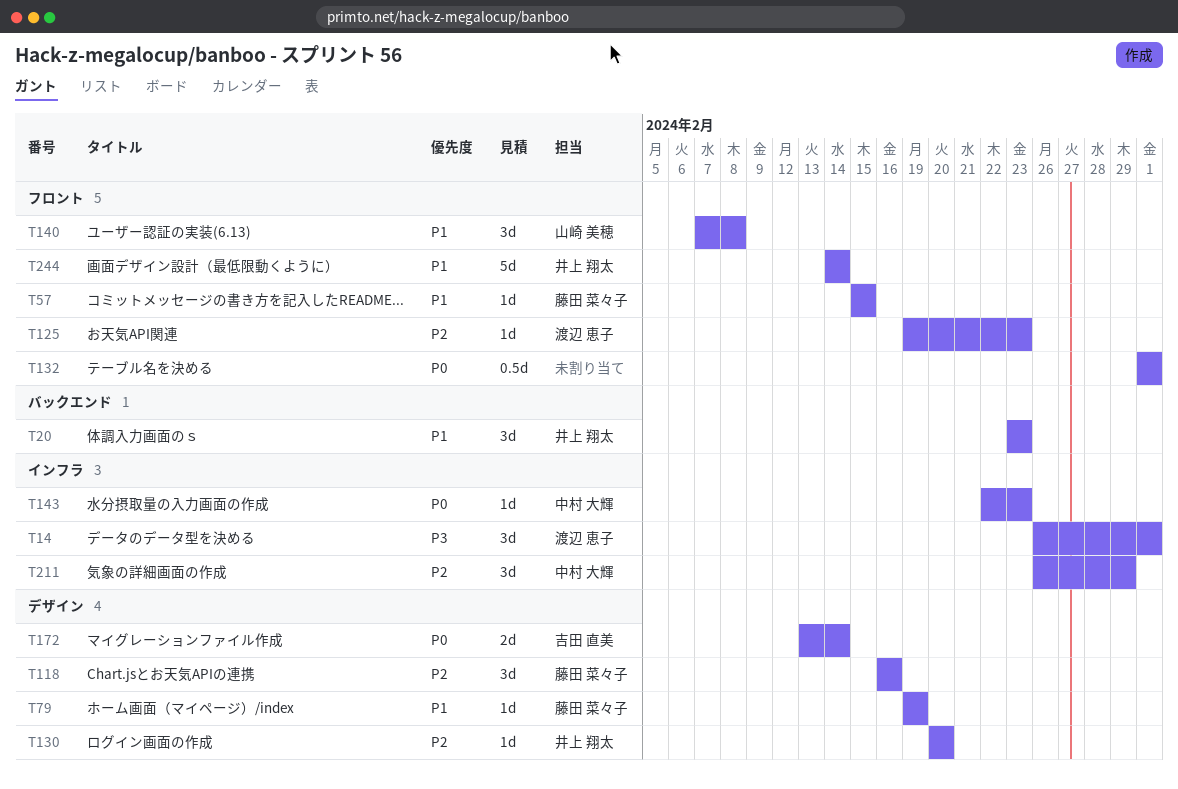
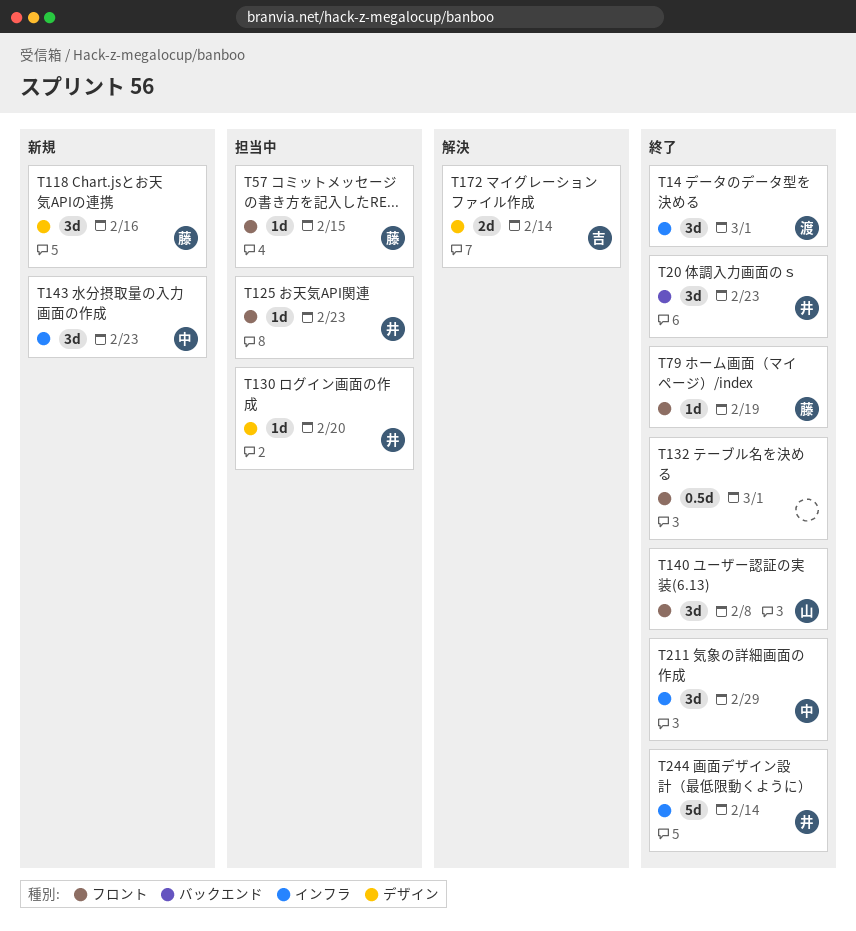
T79, label: デザイン -> フロント
T125, owner: 渡辺 恵子 -> 井上 翔太
T143, estimate: 1d -> 3d
T244, label: フロント -> インフラ

